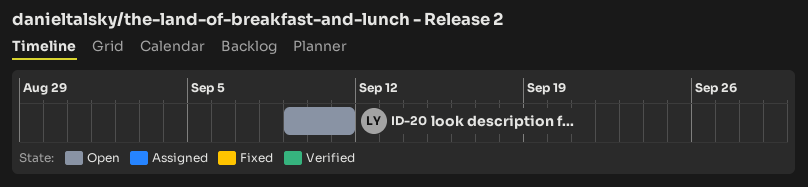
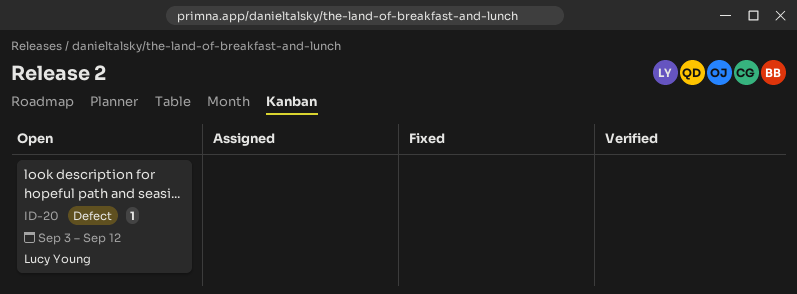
ID-20, start: Sep 9 -> Sep 3
ID-20, due: Sep 11 -> Sep 12

